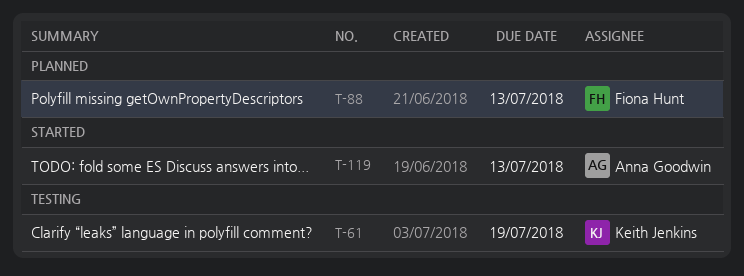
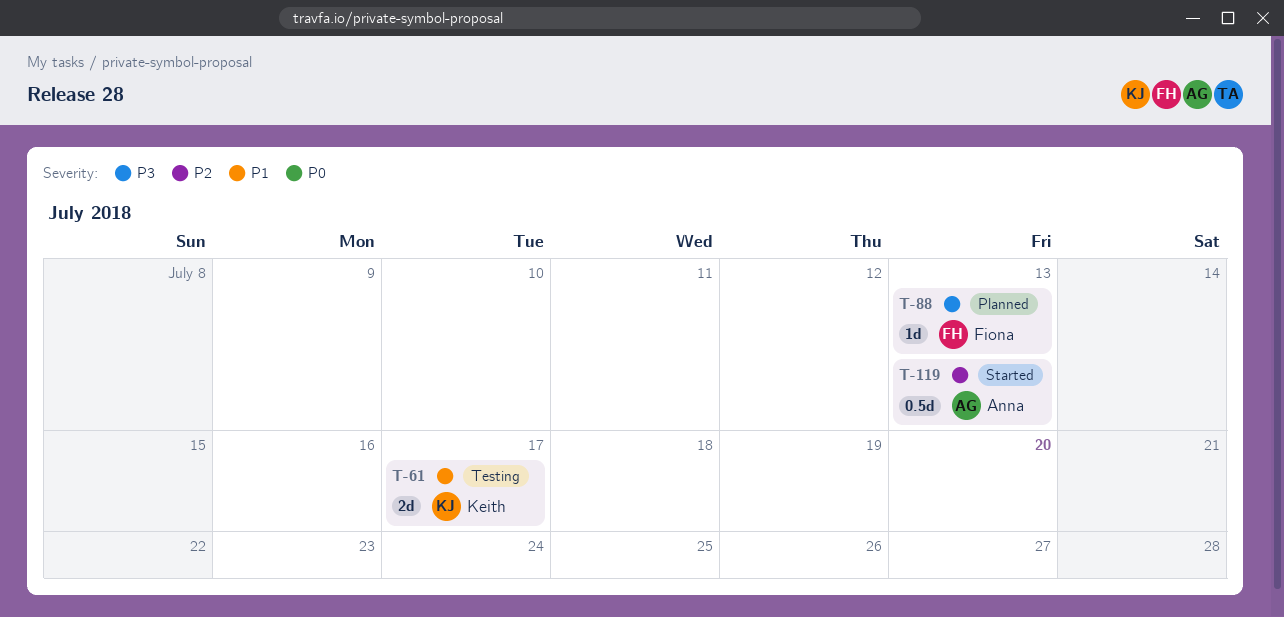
T-61, due: Jul 19 -> Jul 17

